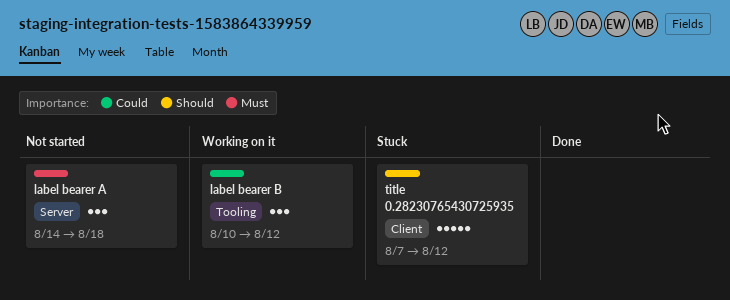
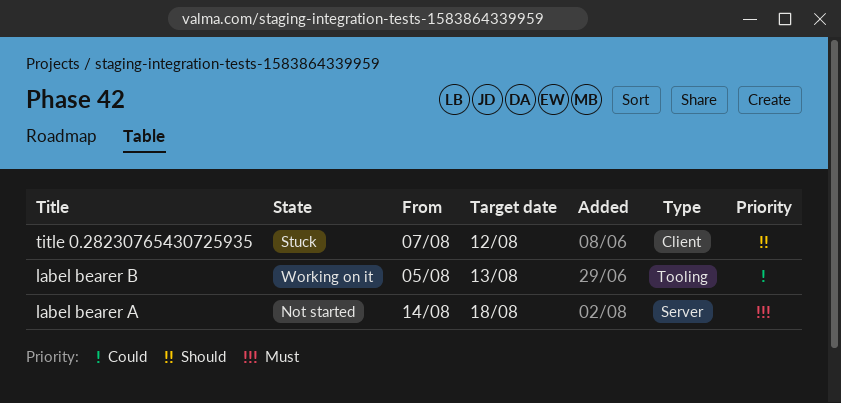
label bearer B, start: Aug 10 -> Aug 5
label bearer B, due: Aug 12 -> Aug 13

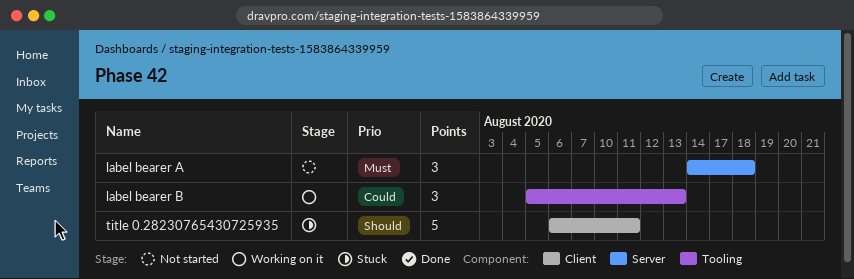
title 0.28230765430725935, start: Aug 7 -> Aug 6
title 0.28230765430725935, due: Aug 12 -> Aug 11

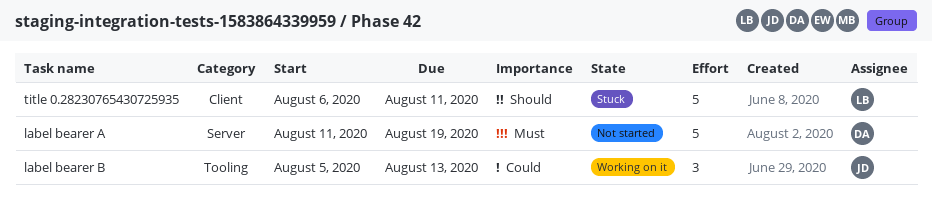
label bearer A, estimate: 3 -> 5
label bearer A, start: Aug 14 -> Aug 11
label bearer A, due: Aug 18 -> Aug 19

